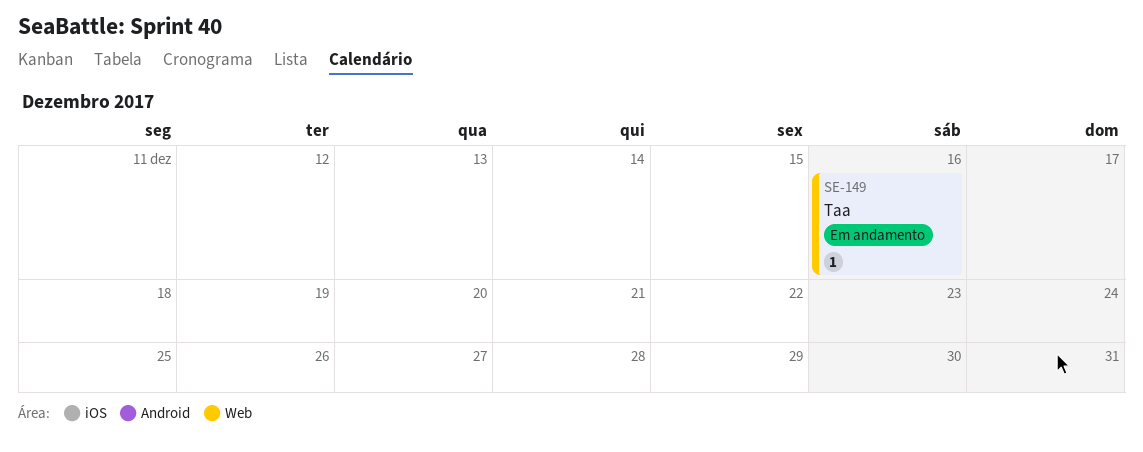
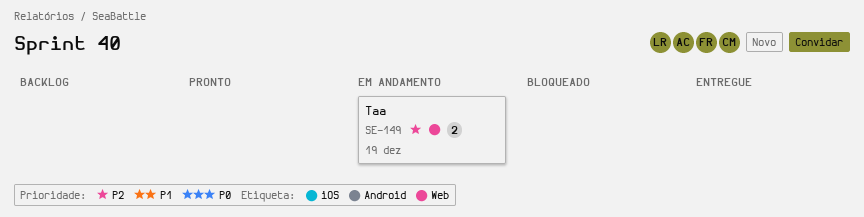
SE-149, estimate: 1 -> 2
SE-149, due: Dec 16 -> Dec 19

